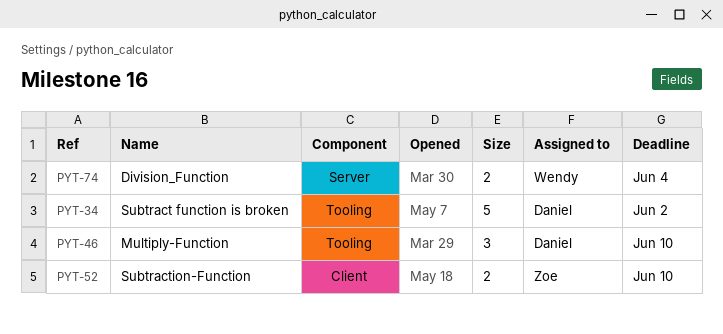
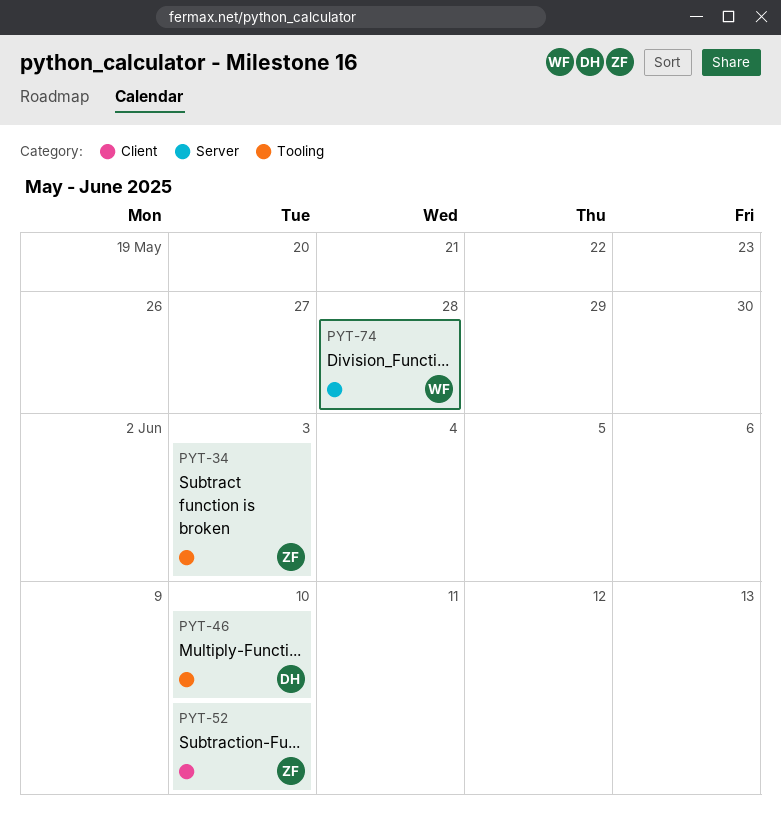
PYT-34, owner: Daniel -> Zoe
PYT-34, due: Jun 2 -> Jun 3
PYT-74, due: Jun 4 -> May 28

